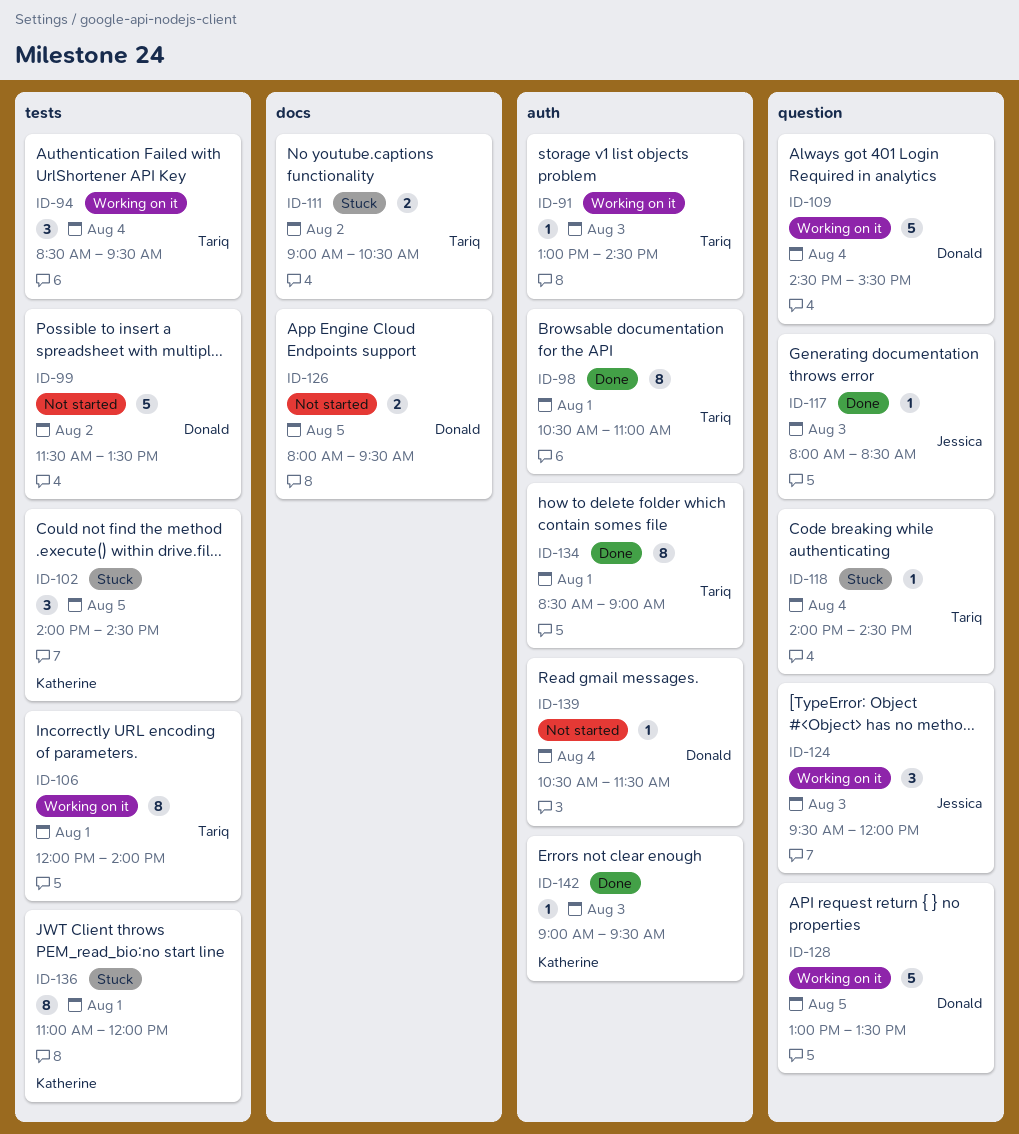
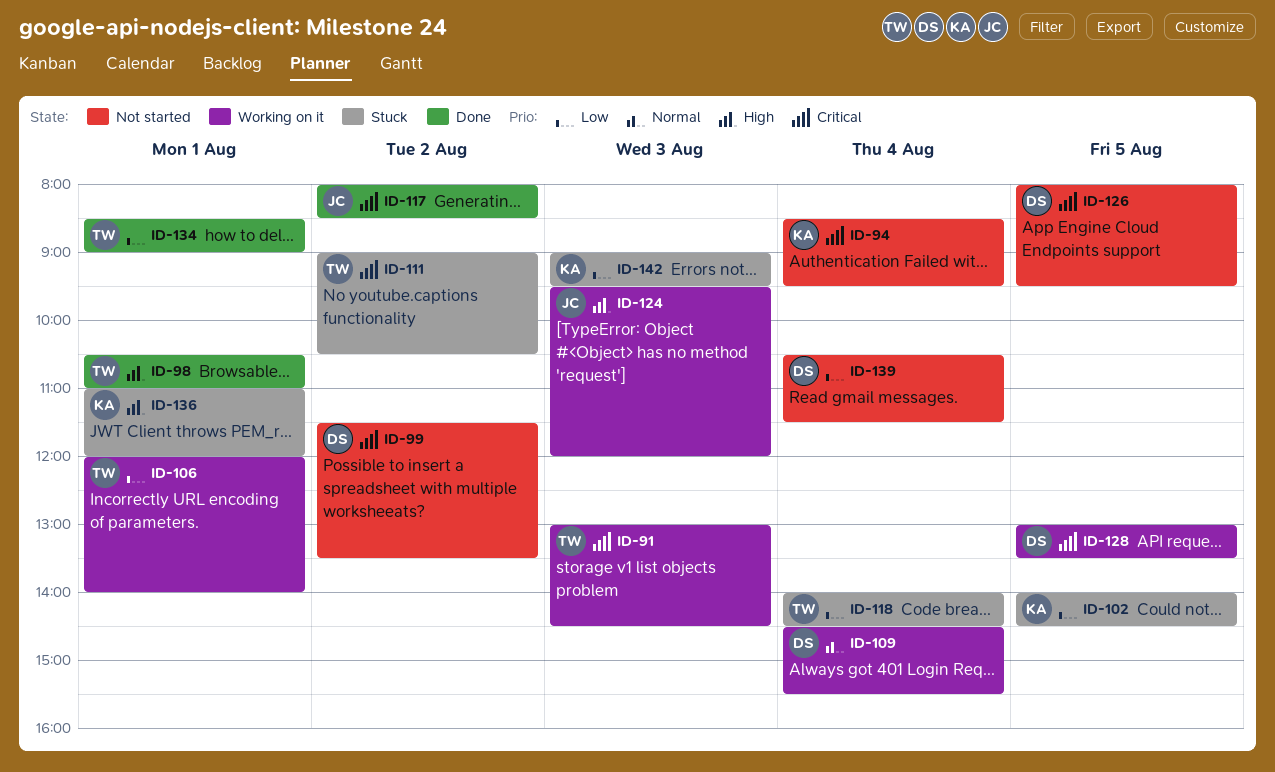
ID-94, status: Working on it -> Not started
ID-94, owner: Tariq -> Katherine
ID-117, day: Aug 3 -> Aug 2
ID-142, status: Done -> Stuck

